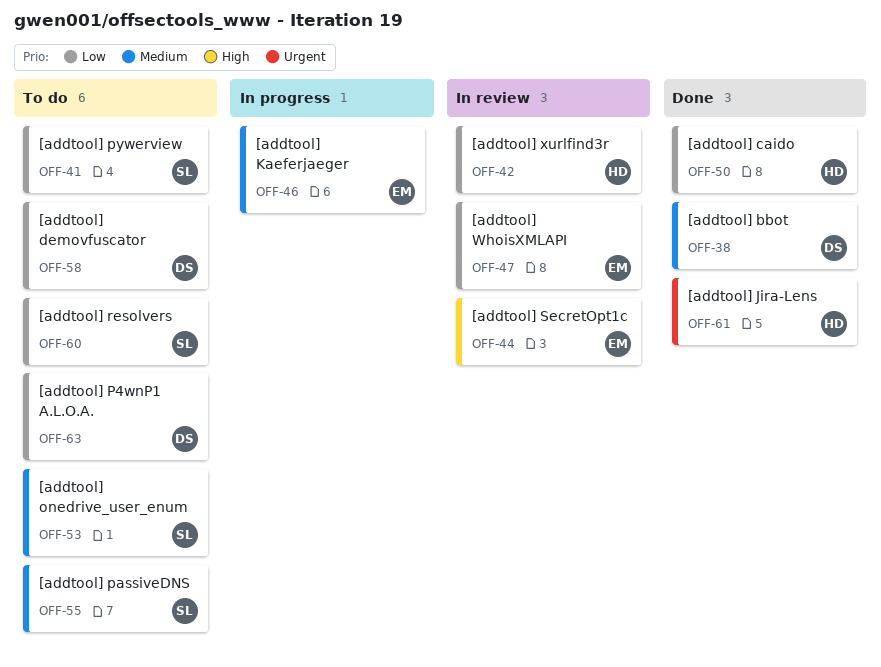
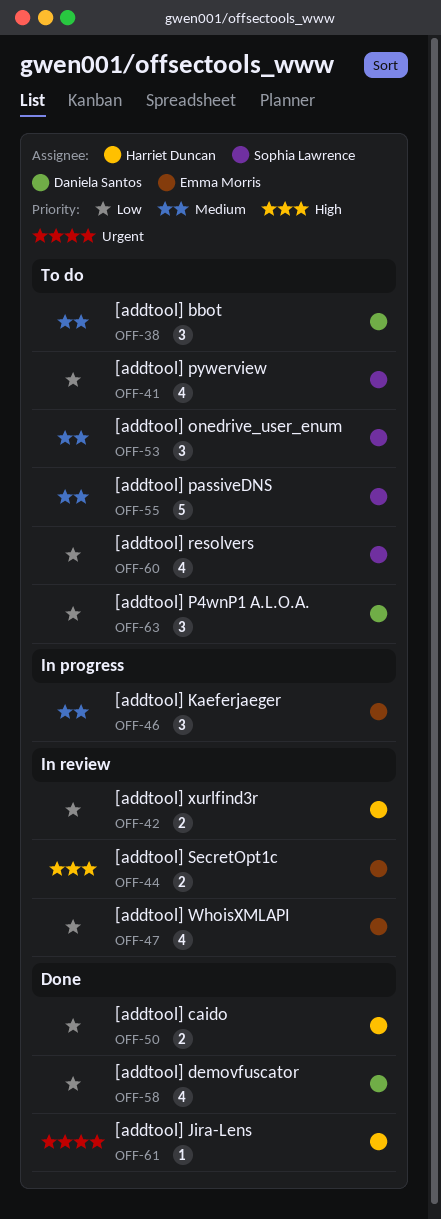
OFF-38, status: Done -> To do
OFF-58, status: To do -> Done

